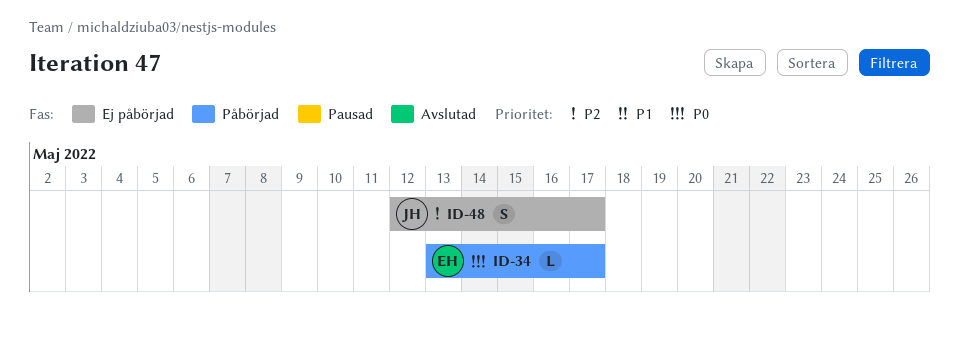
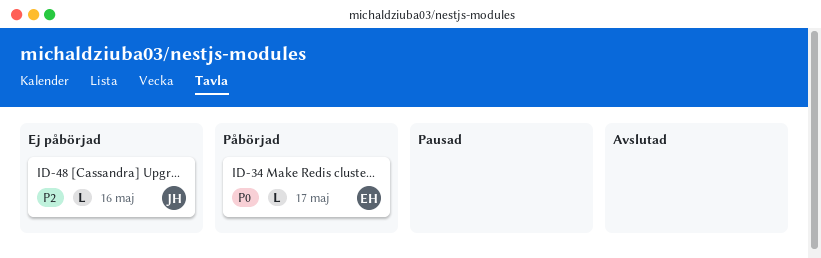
ID-48, estimate: S -> L
ID-48, due: May 17 -> May 16

